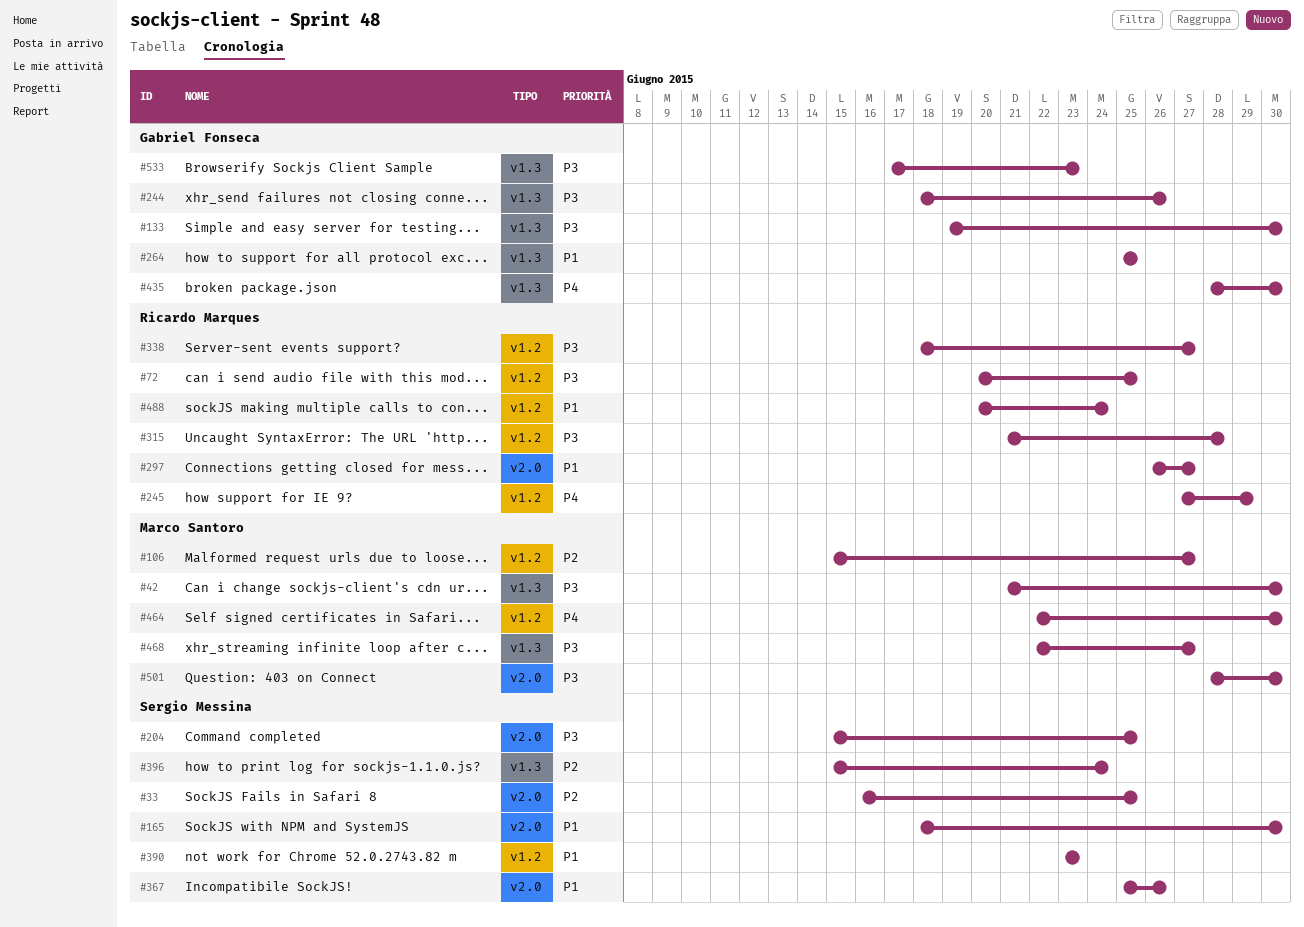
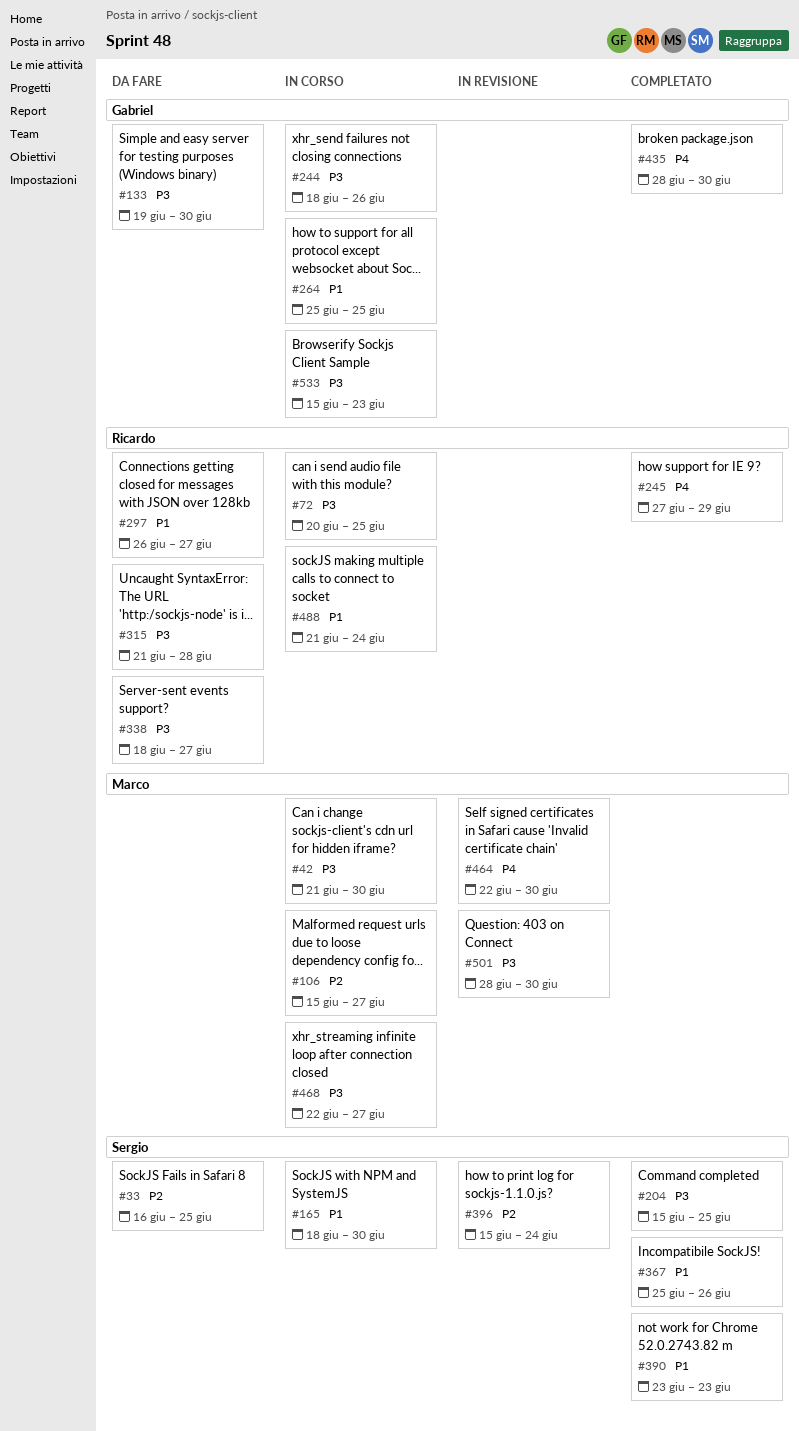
#488, start: Jun 20 -> Jun 21
#533, start: Jun 17 -> Jun 15

